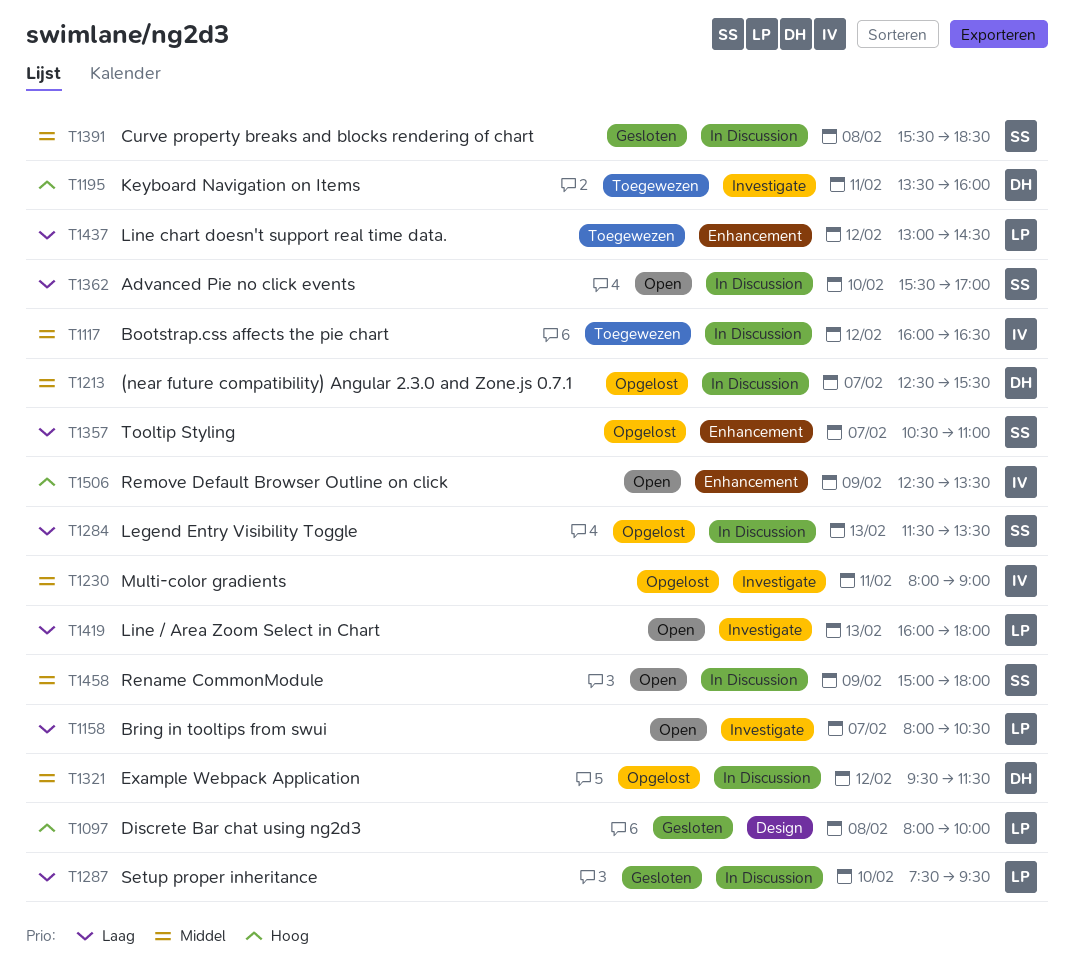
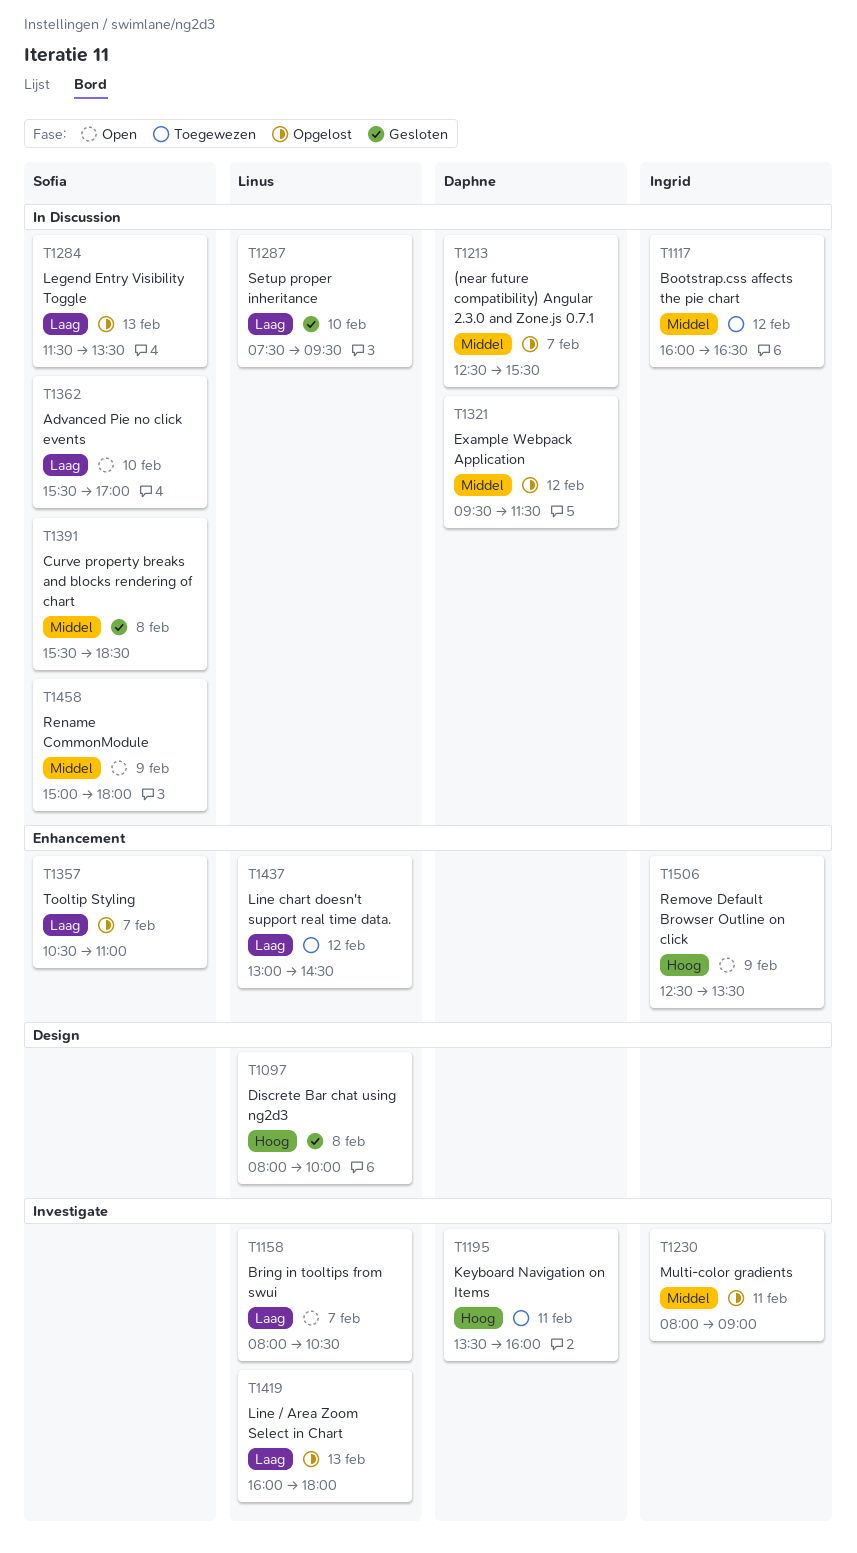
T1419, status: Open -> Opgelost

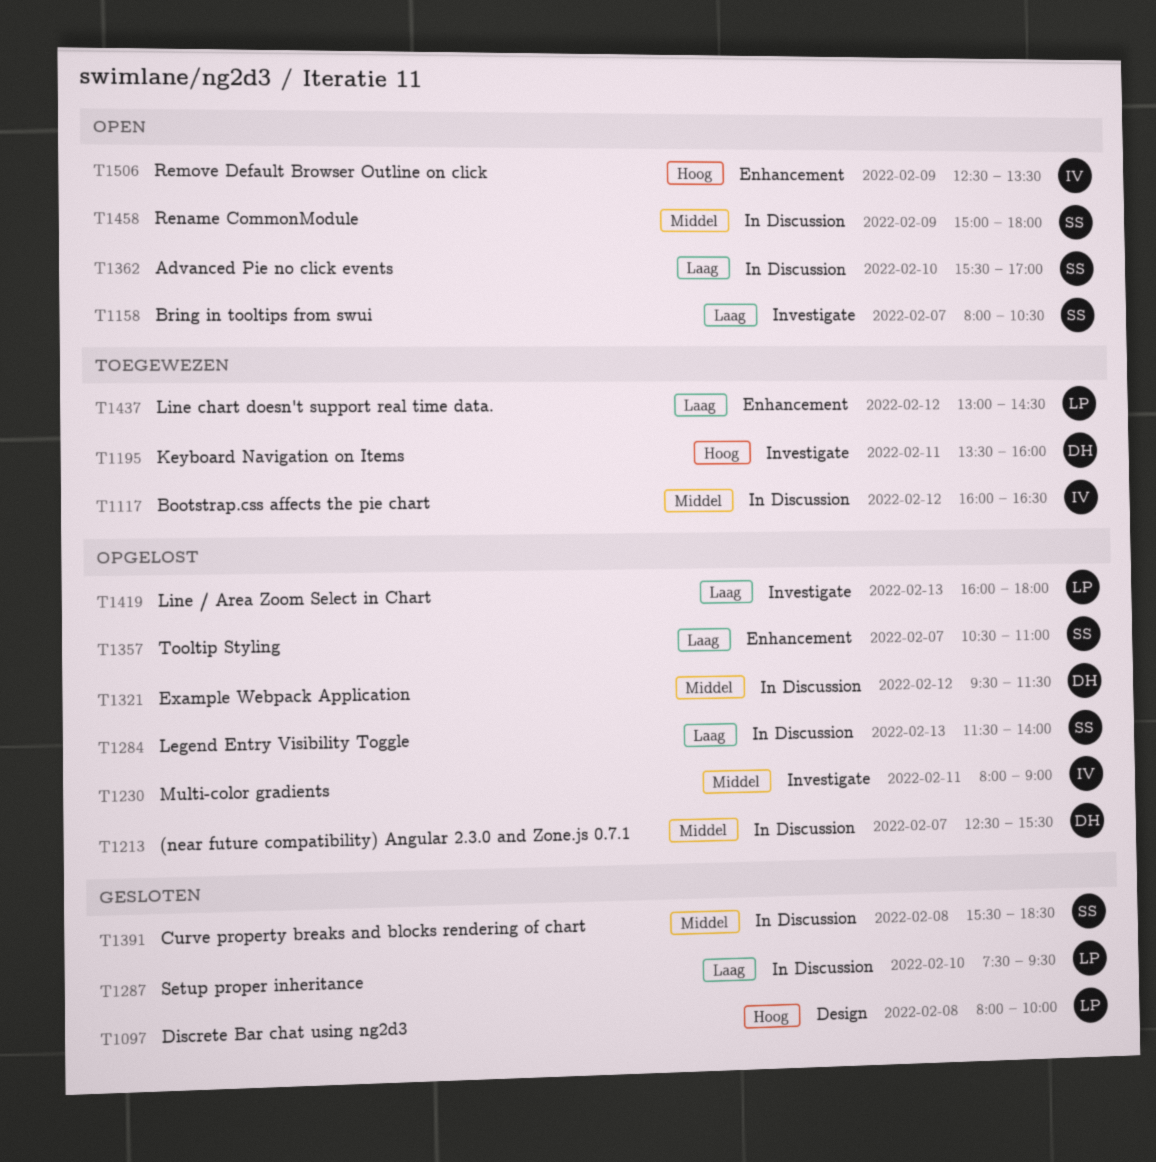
T1158, owner: Linus -> Sofia
T1284, ends: 13:30 -> 14:00

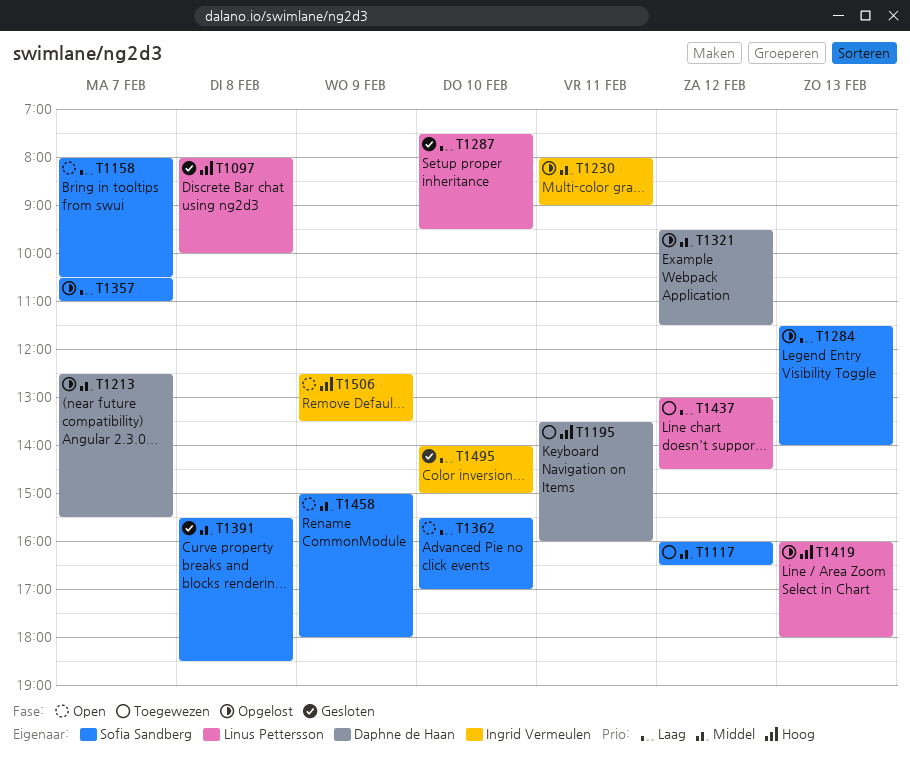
T1117, owner: Ingrid Vermeulen -> Sofia Sandberg
T1419, priority: Laag -> Hoog
T1495: none -> present

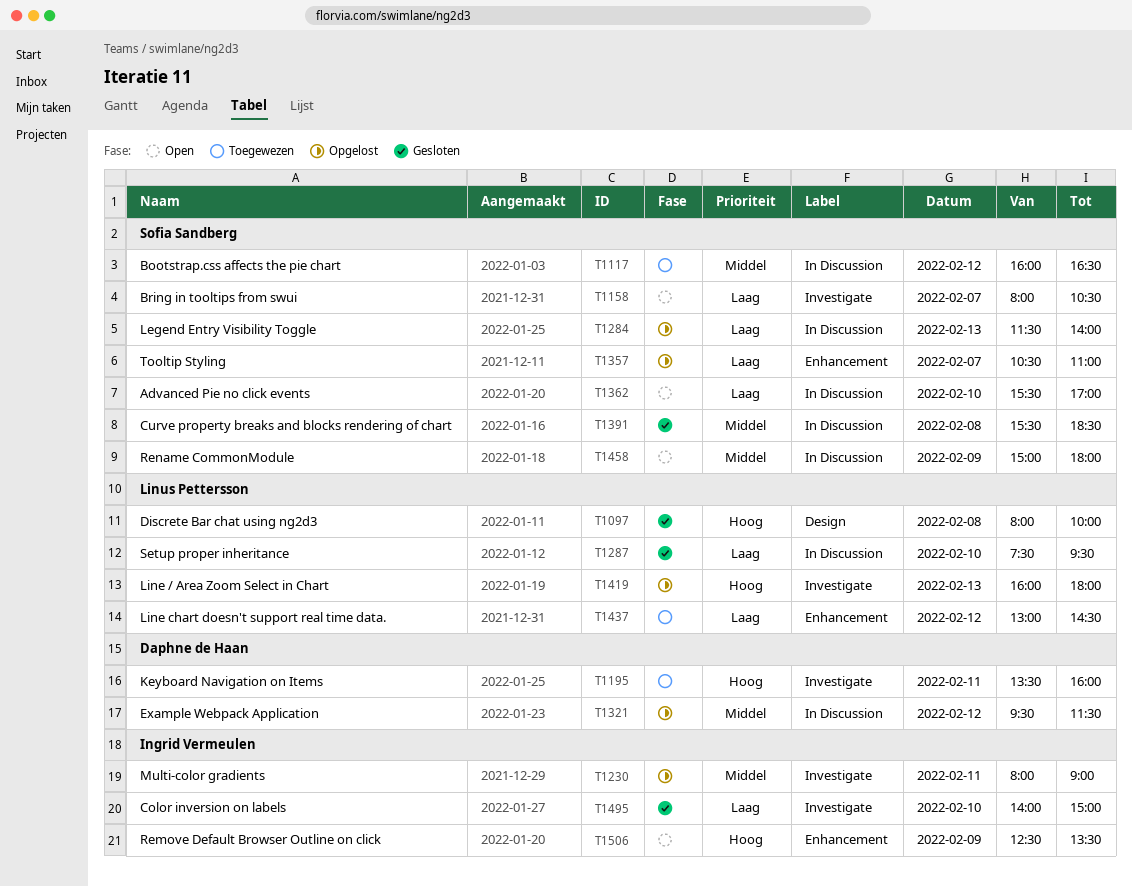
T1213: present -> none

